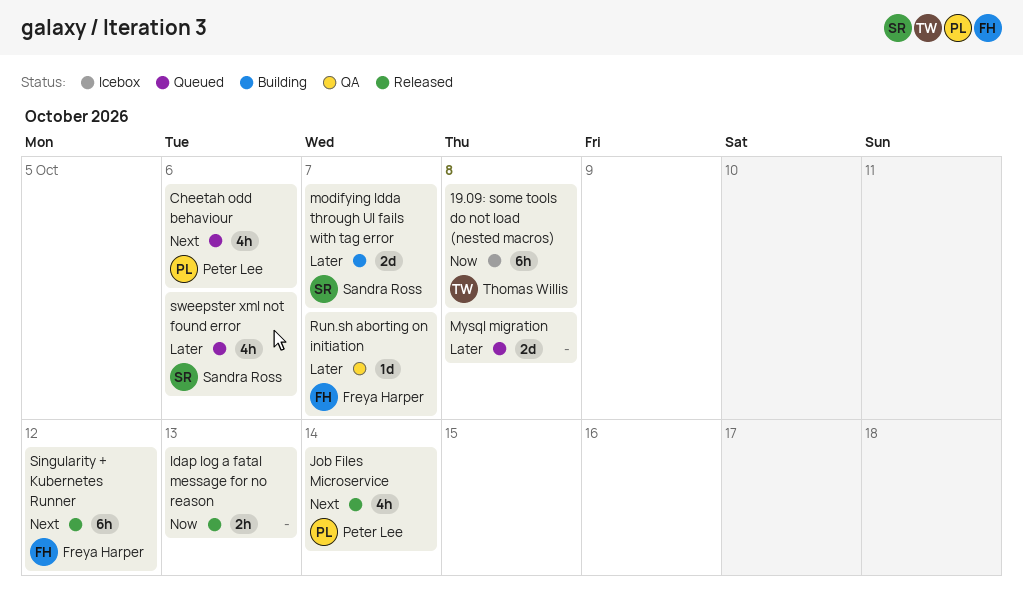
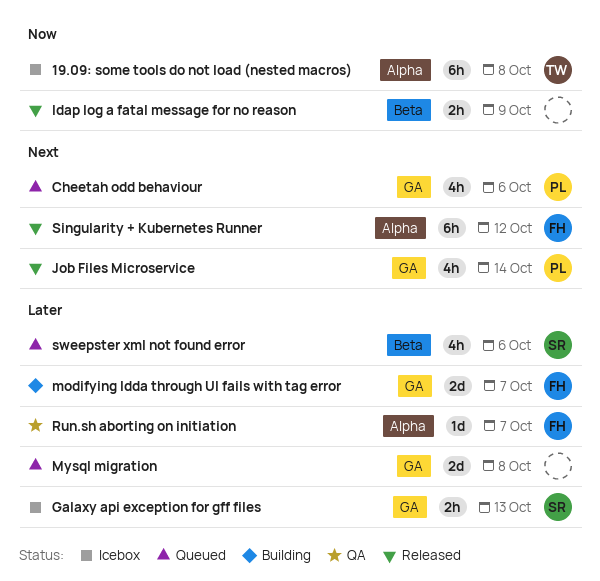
Galaxy api exception for gff files: none -> present
ldap log a fatal message for no reason, due: Oct 13 -> Oct 9
modifying ldda through UI fails with tag error, owner: Sandra Ross -> Freya Harper

